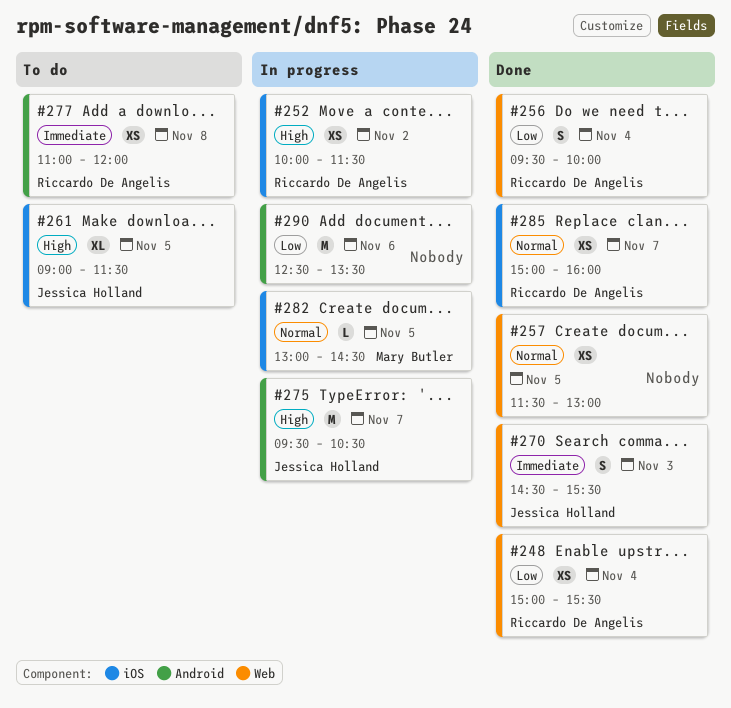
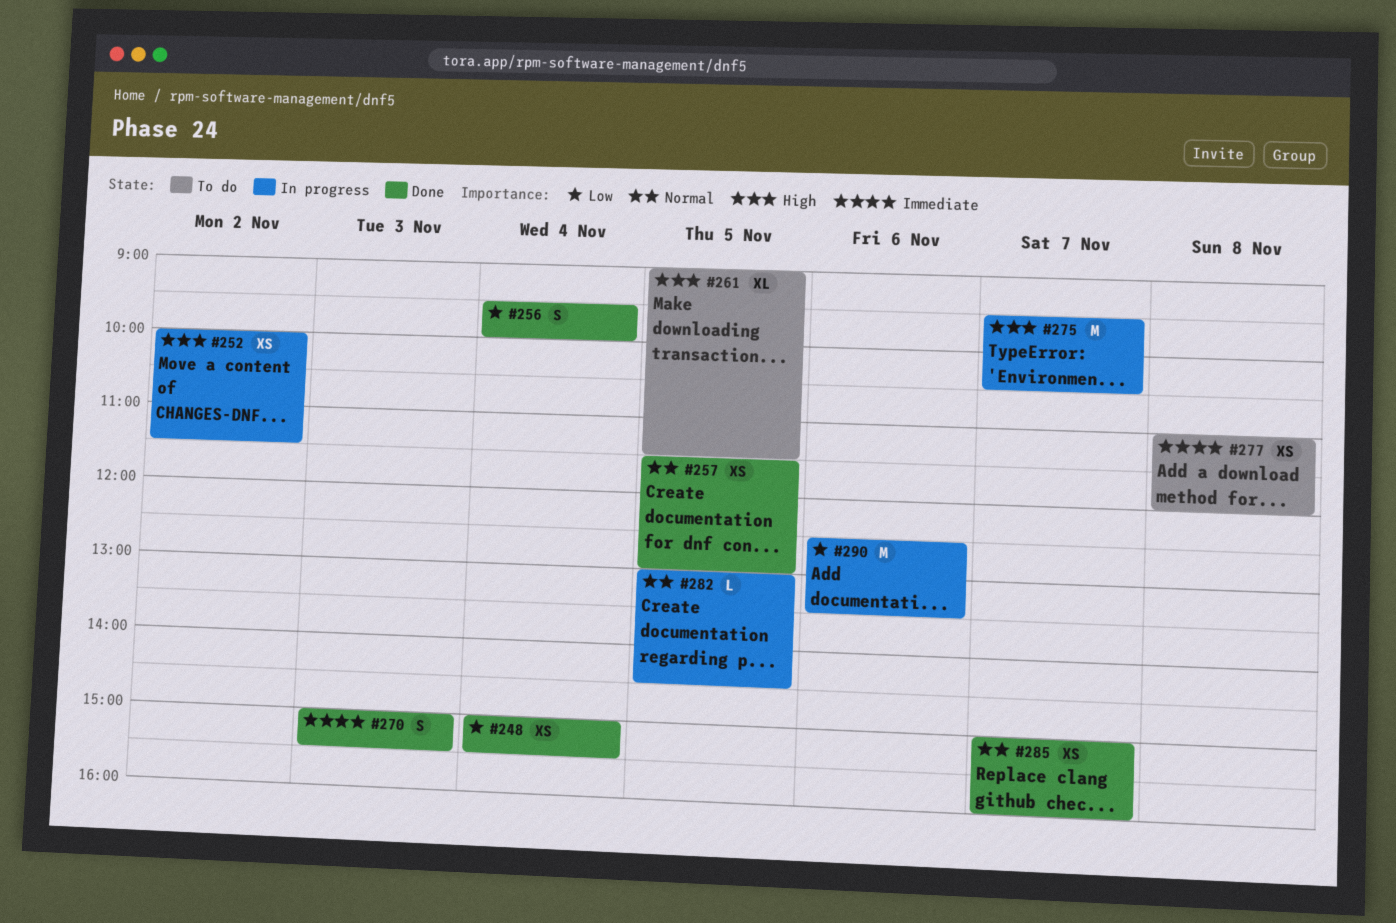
#270, begins: 14:30 -> 15:00

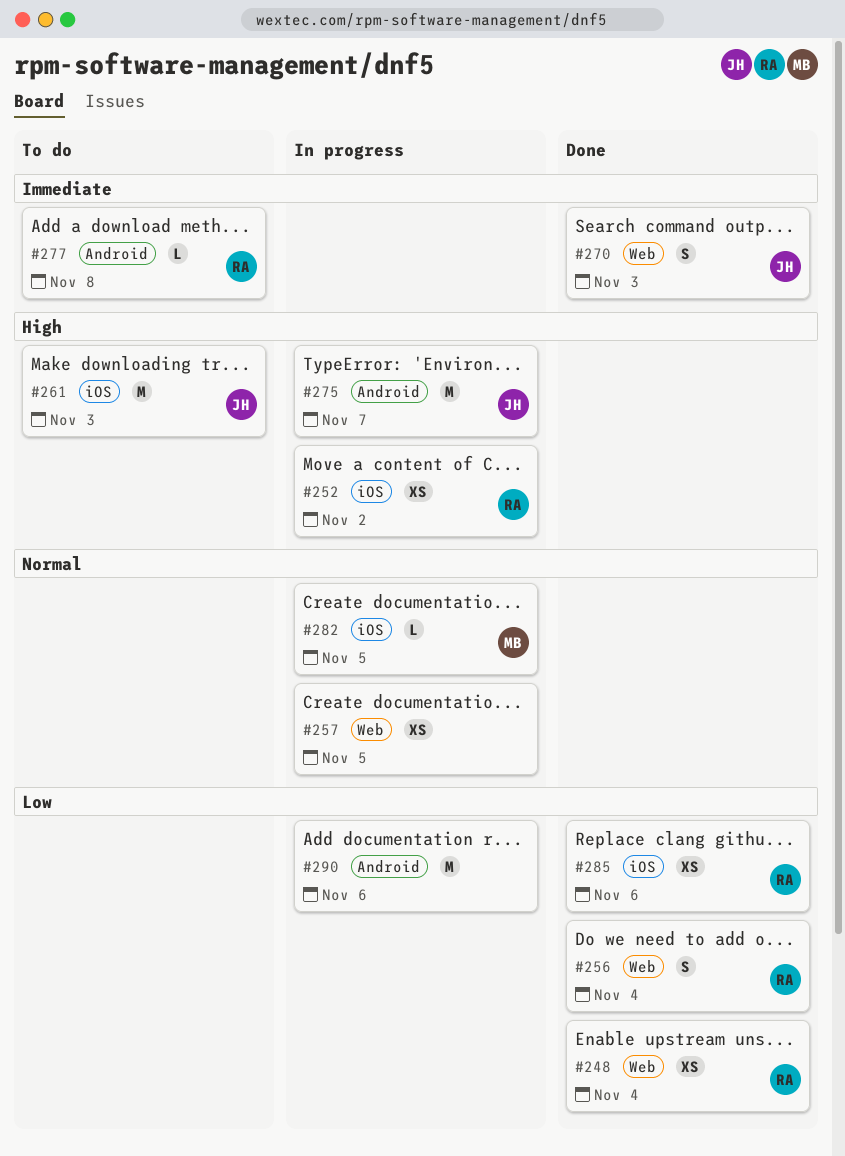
#257, status: Done -> In progress
#261, estimate: XL -> M
#261, day: Nov 5 -> Nov 3
#277, estimate: XS -> L
#285, priority: Normal -> Low
#285, day: Nov 7 -> Nov 6

